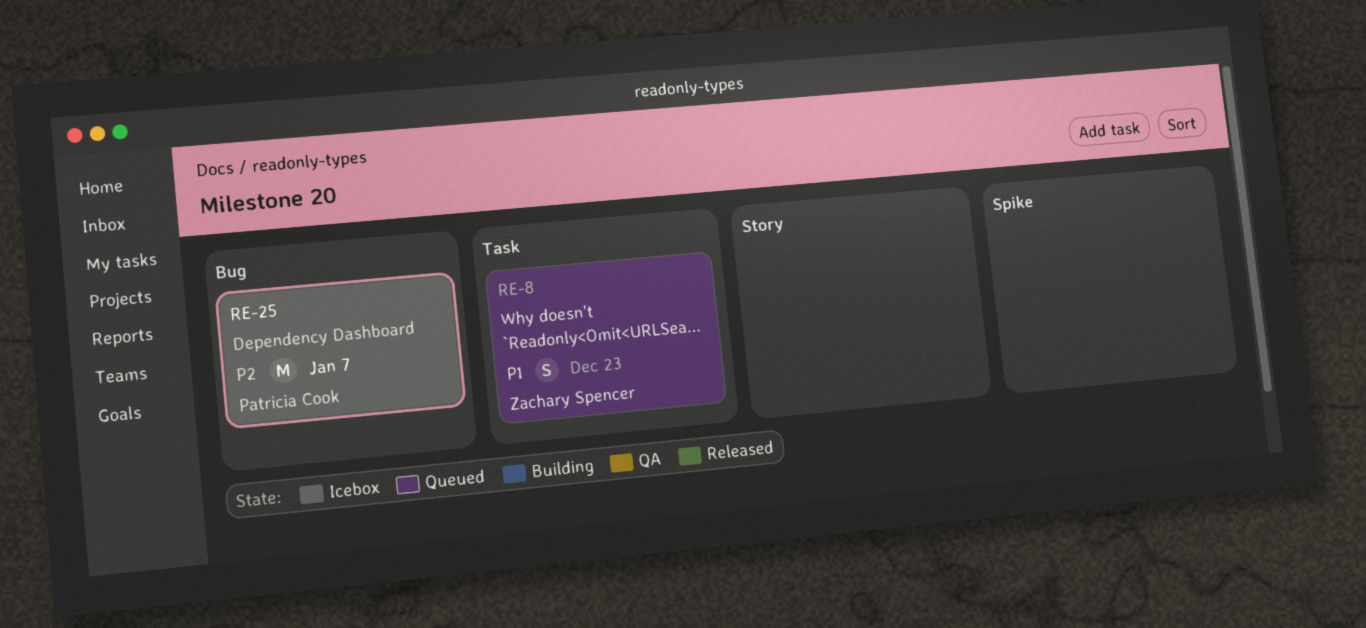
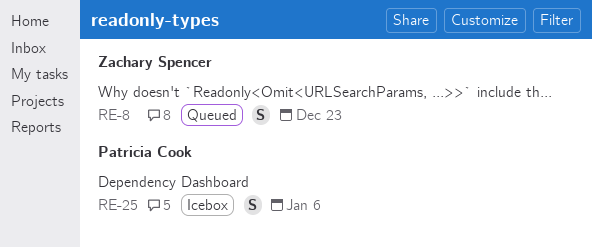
RE-25, estimate: M -> S
RE-25, due: Jan 7 -> Jan 6

